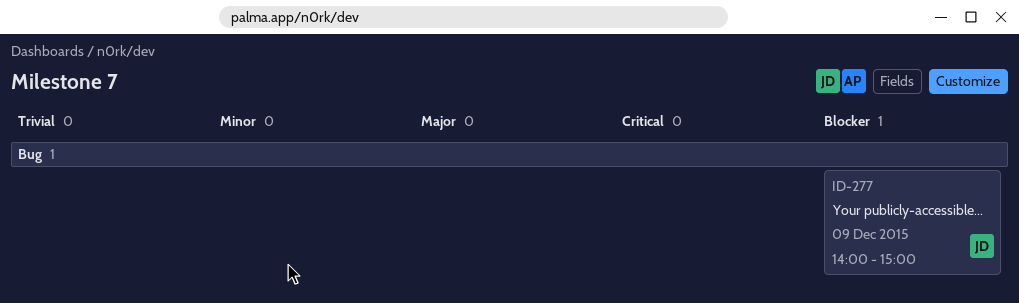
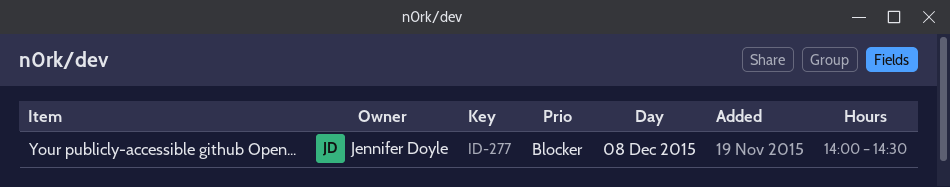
ID-277, day: Dec 9 -> Dec 8
ID-277, ends: 15:00 -> 14:30

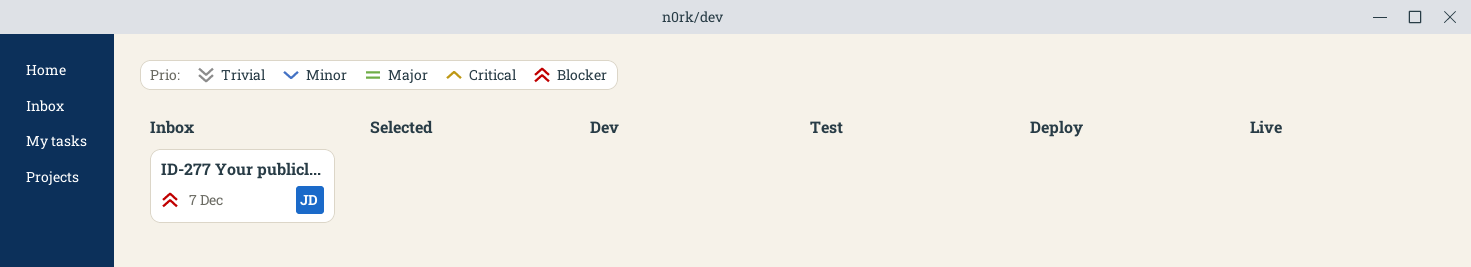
ID-277, day: Dec 8 -> Dec 7

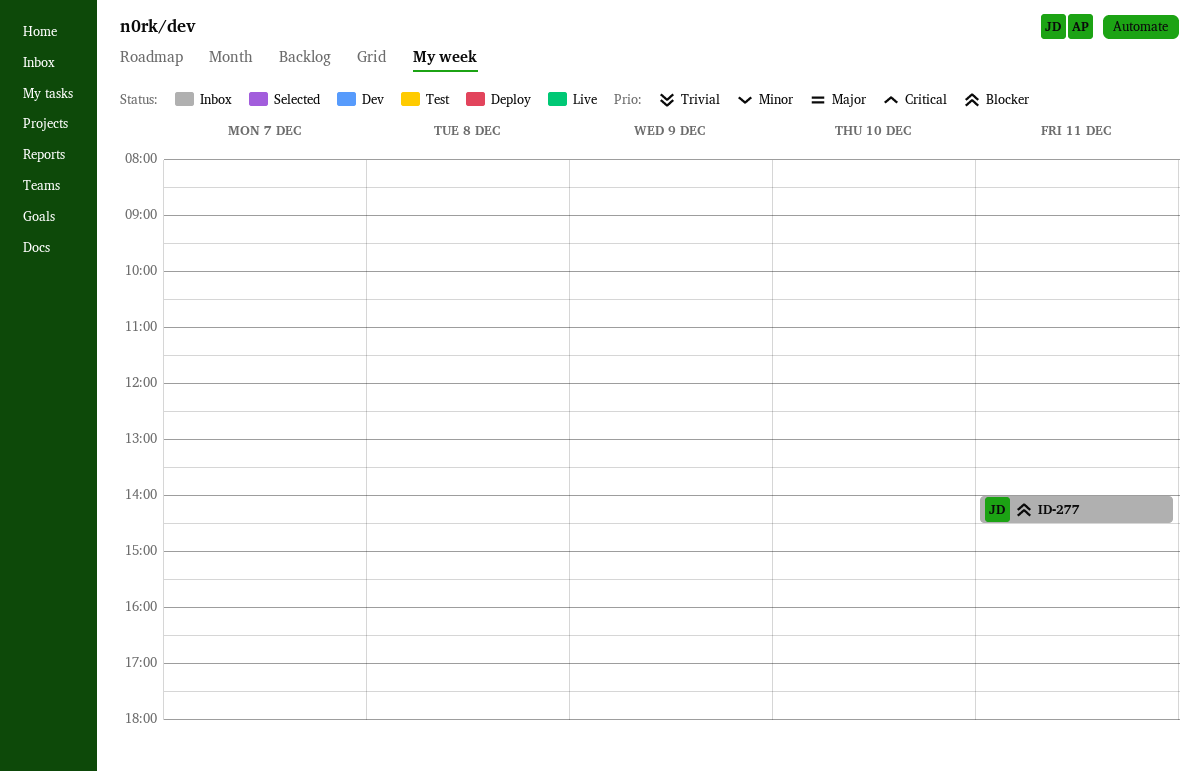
ID-277, day: Dec 7 -> Dec 11

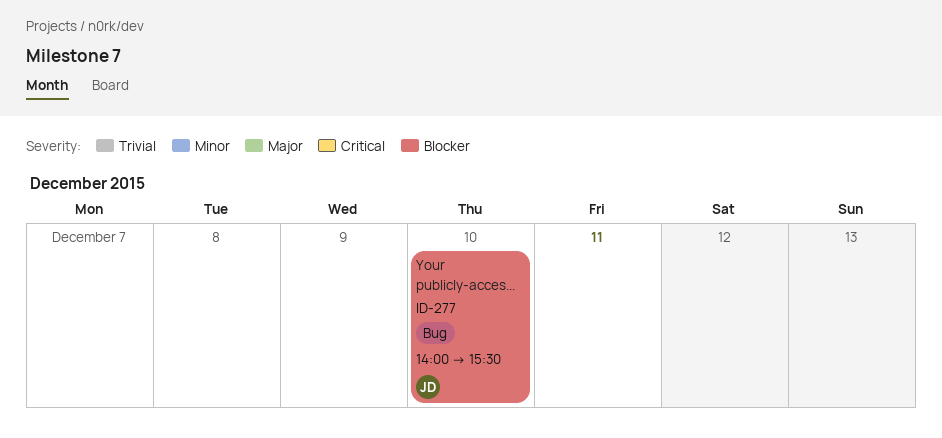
ID-277, day: Dec 11 -> Dec 10
ID-277, ends: 14:30 -> 15:30

